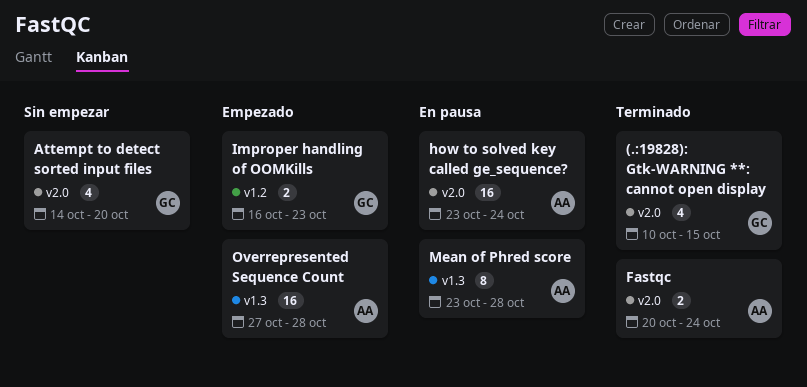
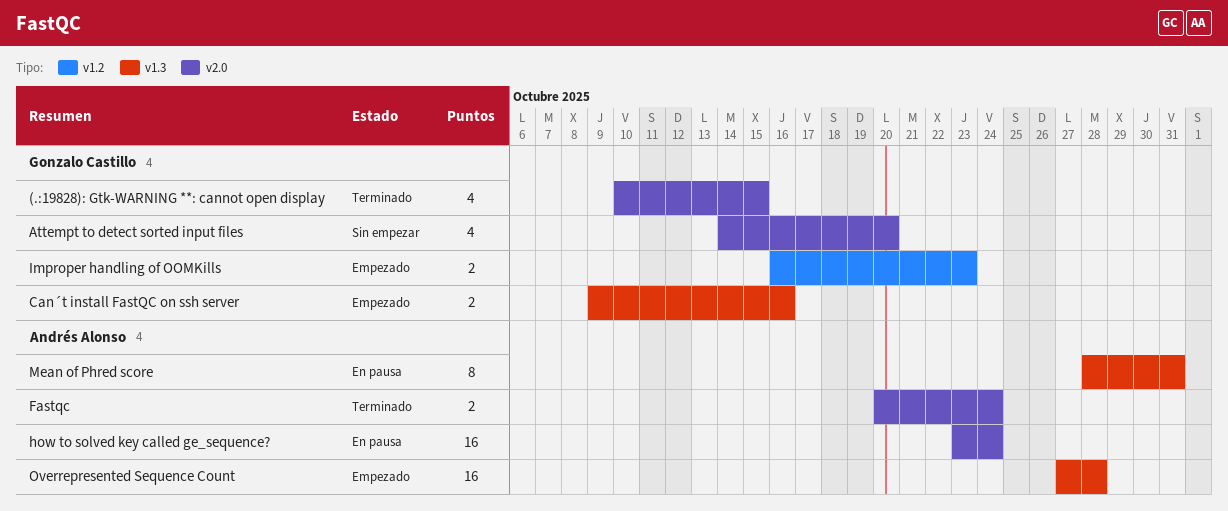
Can´t install FastQC on ssh server: none -> present
Mean of Phred score, start: Oct 23 -> Oct 28
Mean of Phred score, due: Oct 28 -> Oct 31

